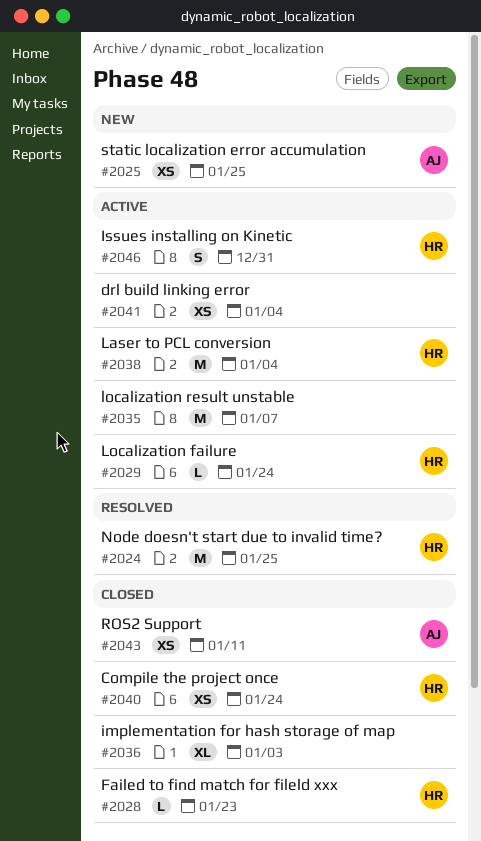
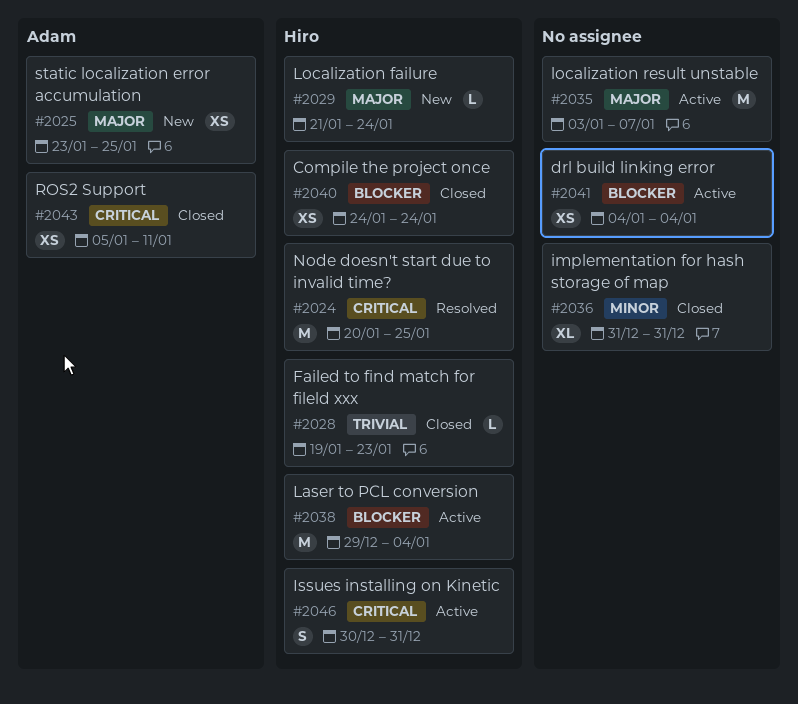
#2029, status: Active -> New
#2036, due: Jan 3 -> Dec 31

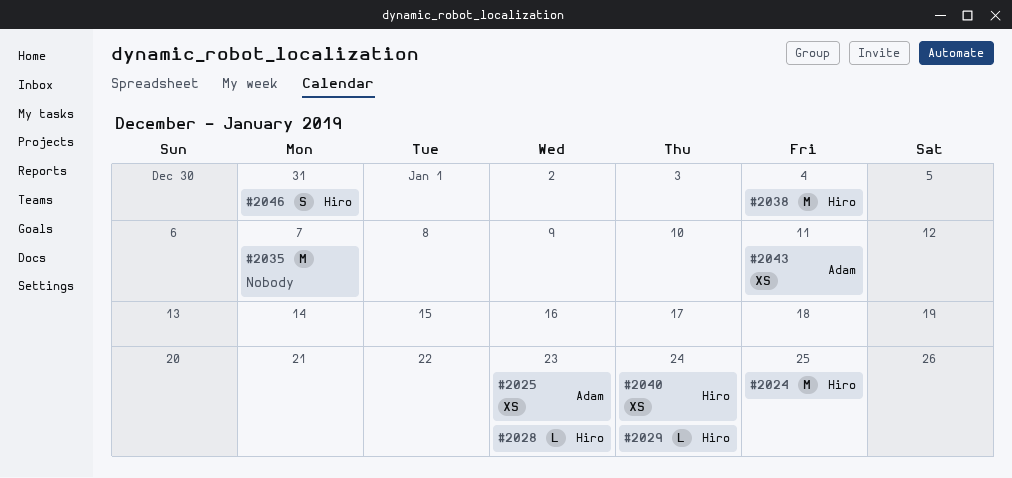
#2025, due: Jan 25 -> Jan 23
#2036: present -> none
#2041: present -> none

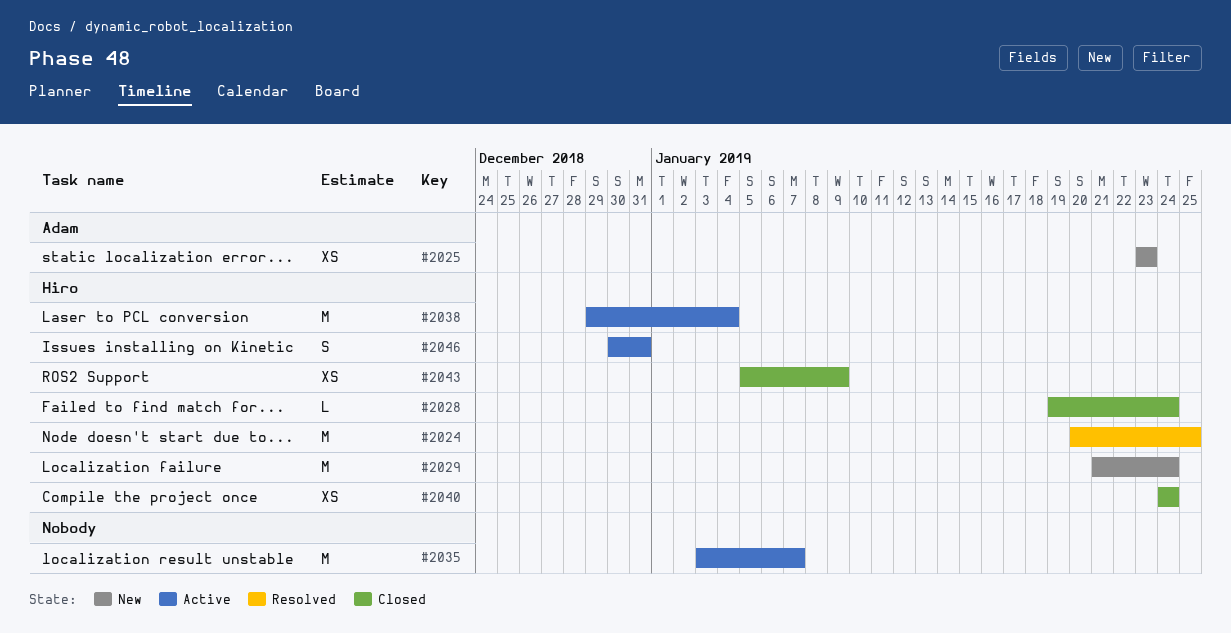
#2028, due: Jan 23 -> Jan 24
#2029, estimate: L -> M
#2043, owner: Adam -> Hiro
#2043, due: Jan 11 -> Jan 9

